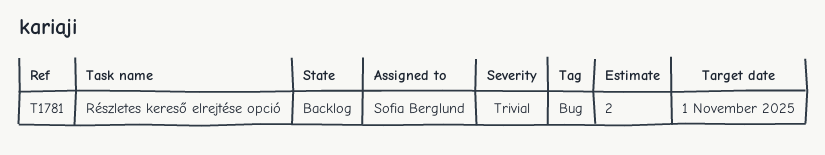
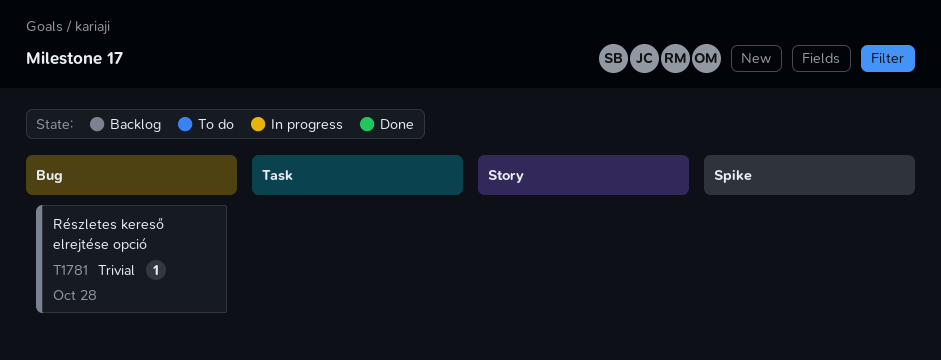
T1781, estimate: 2 -> 1
T1781, due: Nov 1 -> Oct 28

